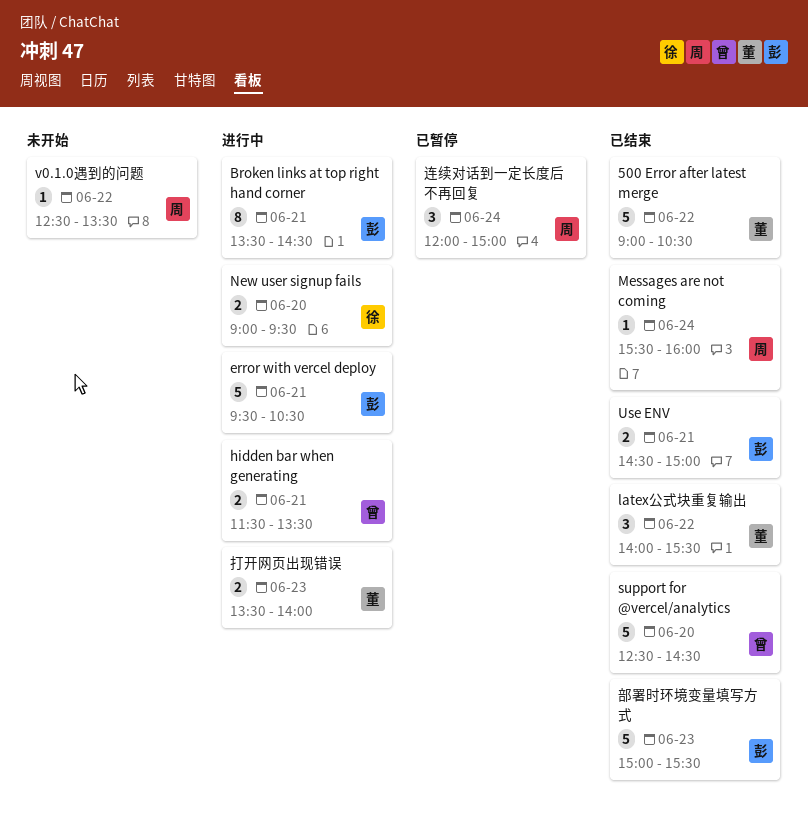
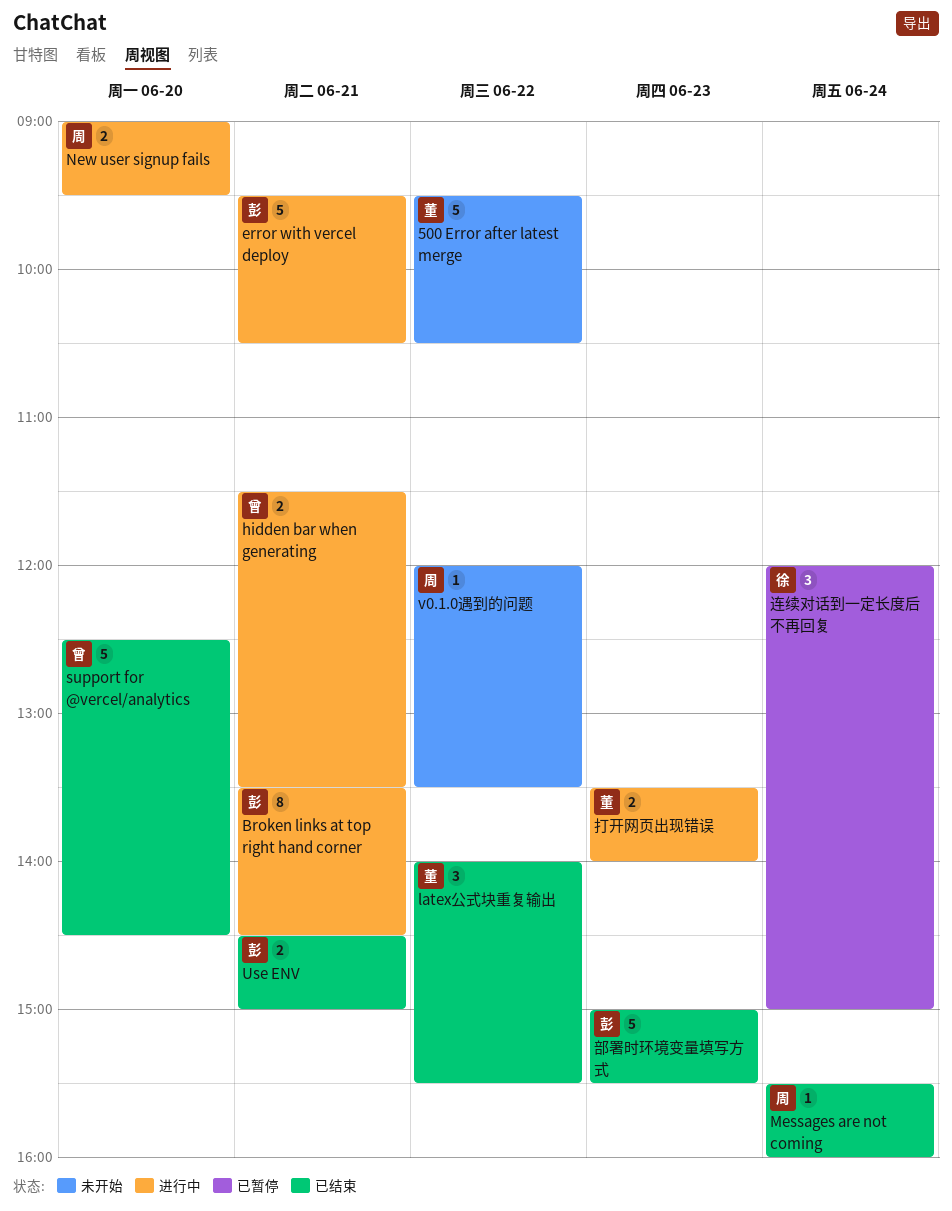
500 Error after latest merge, status: 已结束 -> 未开始
500 Error after latest merge, begins: 09:00 -> 09:30
New user signup fails, owner: 徐 -> 周
v0.1.0遇到的问题, begins: 12:30 -> 12:00
连续对话到一定长度后不再回复, owner: 周 -> 徐

